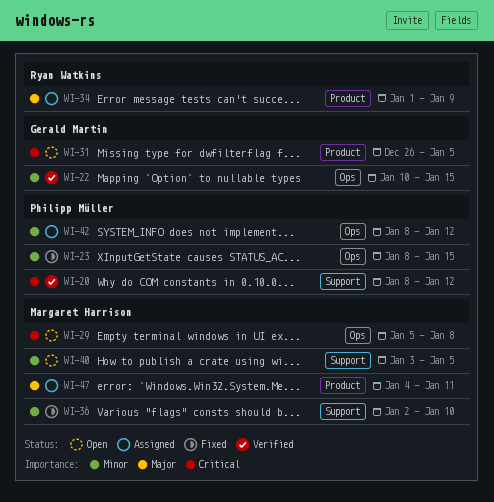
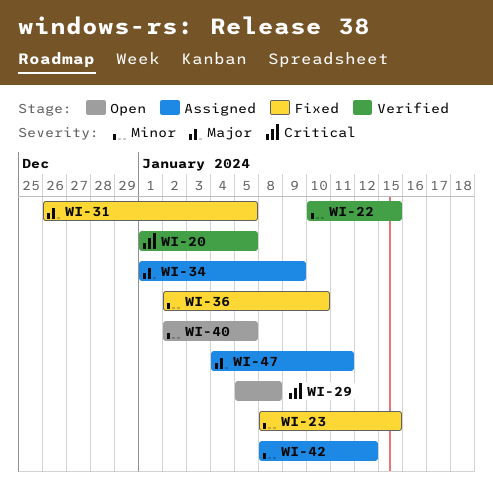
WI-20, start: Jan 8 -> Jan 1
WI-20, due: Jan 12 -> Jan 5
WI-31, status: Open -> Fixed
WI-31, priority: Critical -> Major
WI-40, start: Jan 3 -> Jan 2

